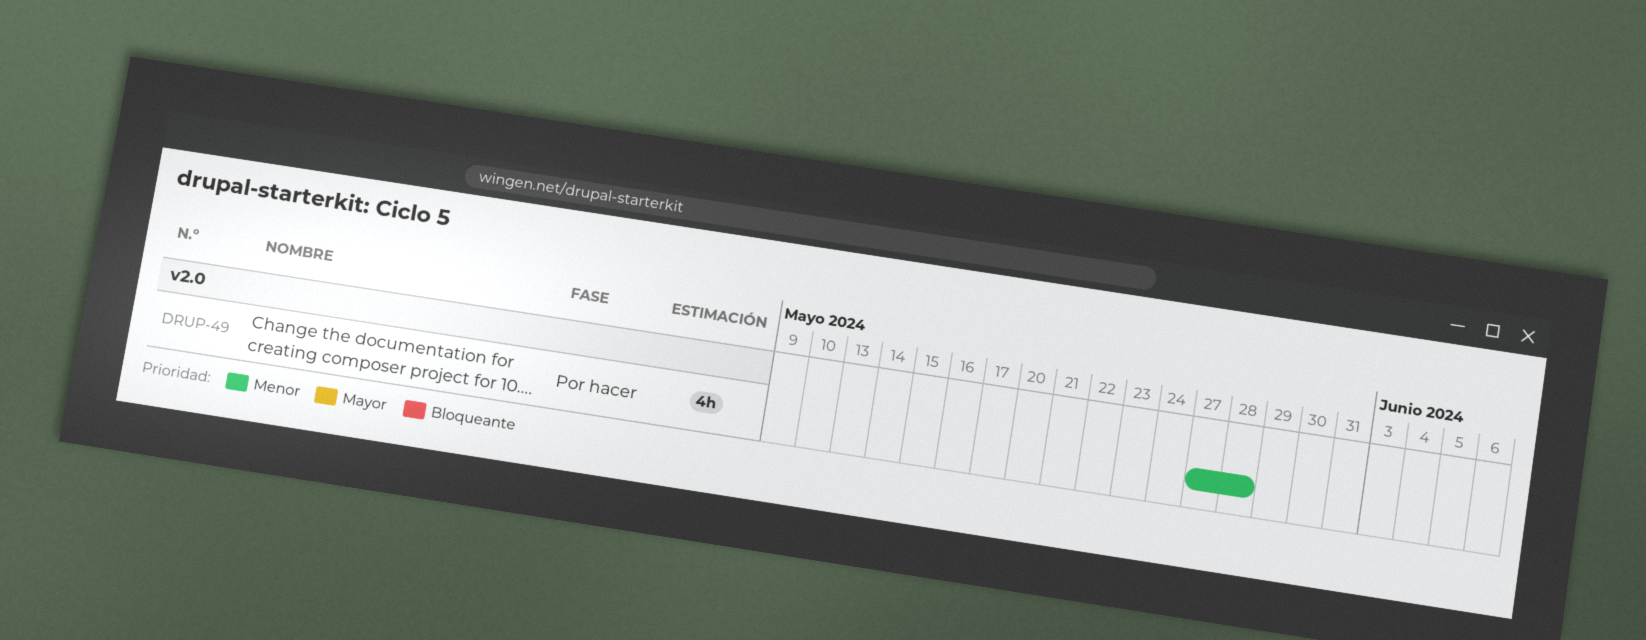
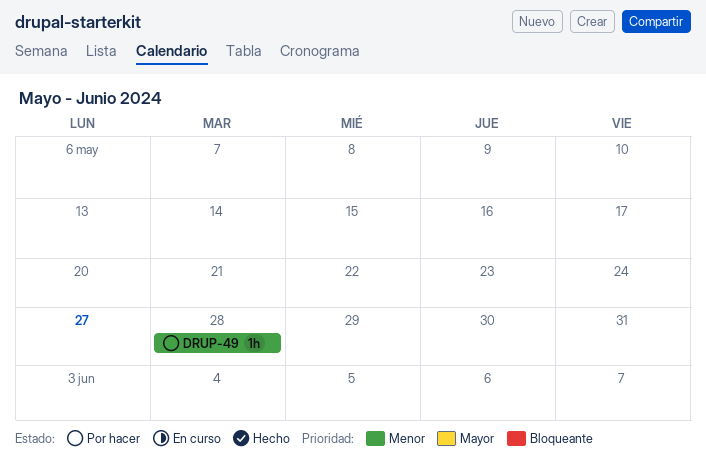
DRUP-49, estimate: 4h -> 1h
DRUP-49, start: May 27 -> May 28

